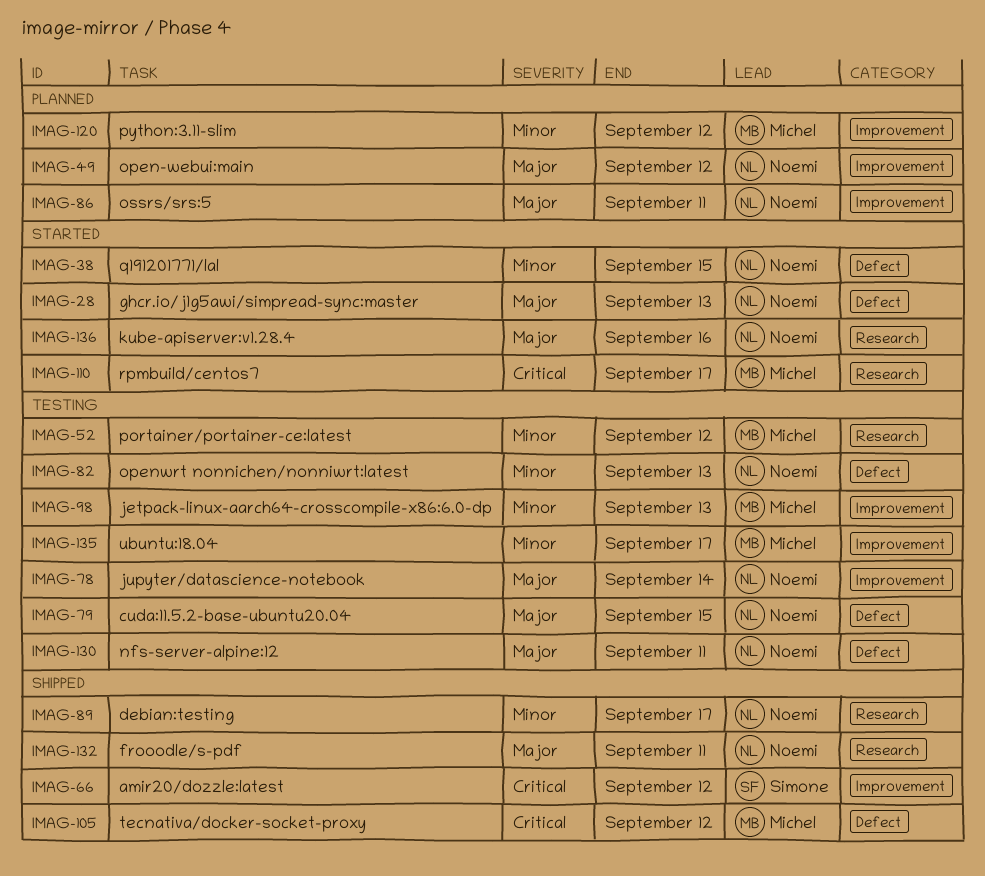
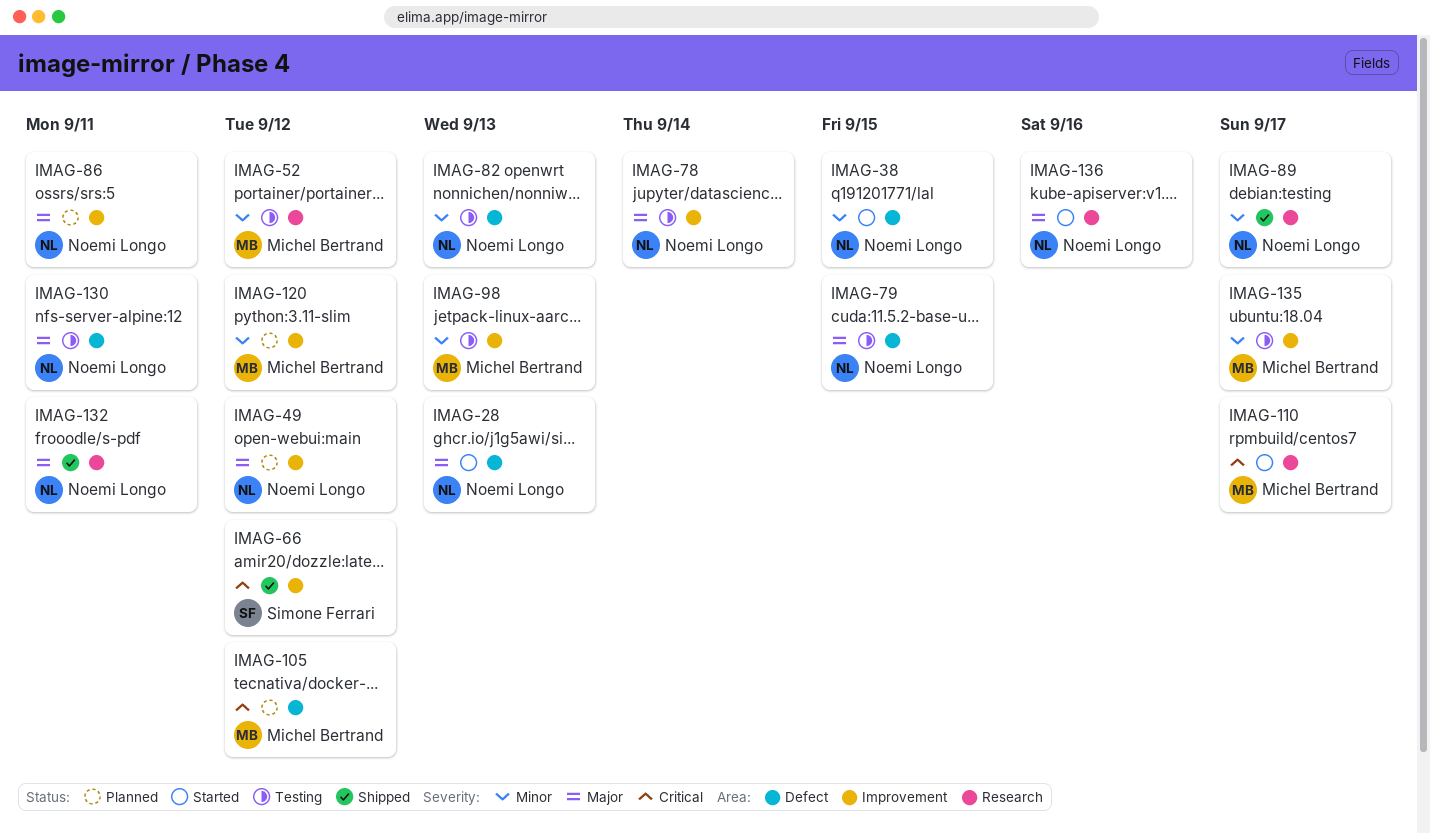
IMAG-105, status: Shipped -> Planned

